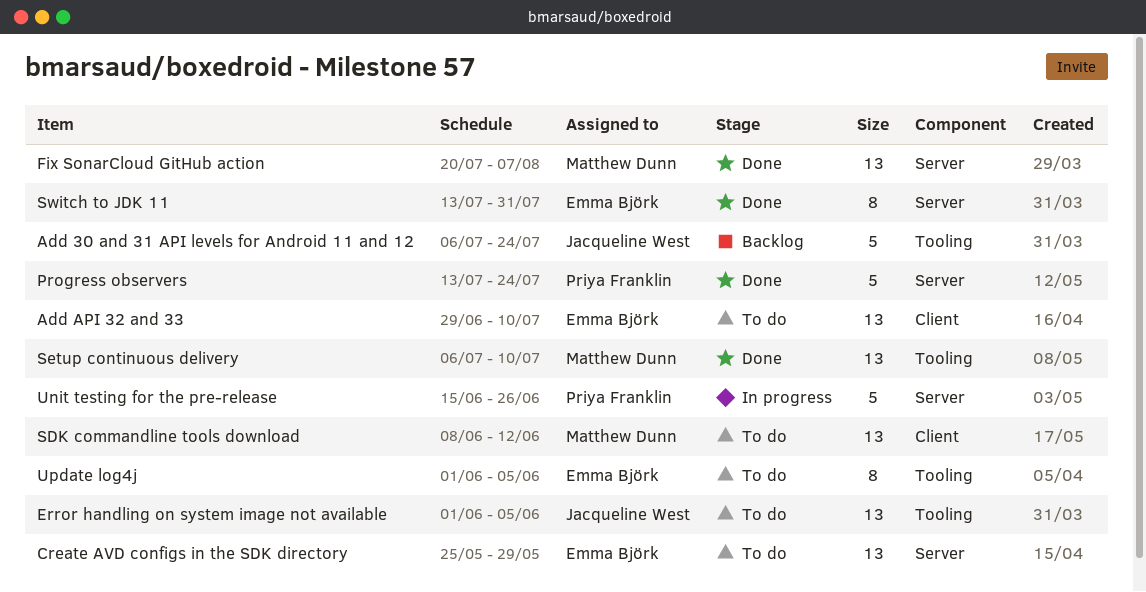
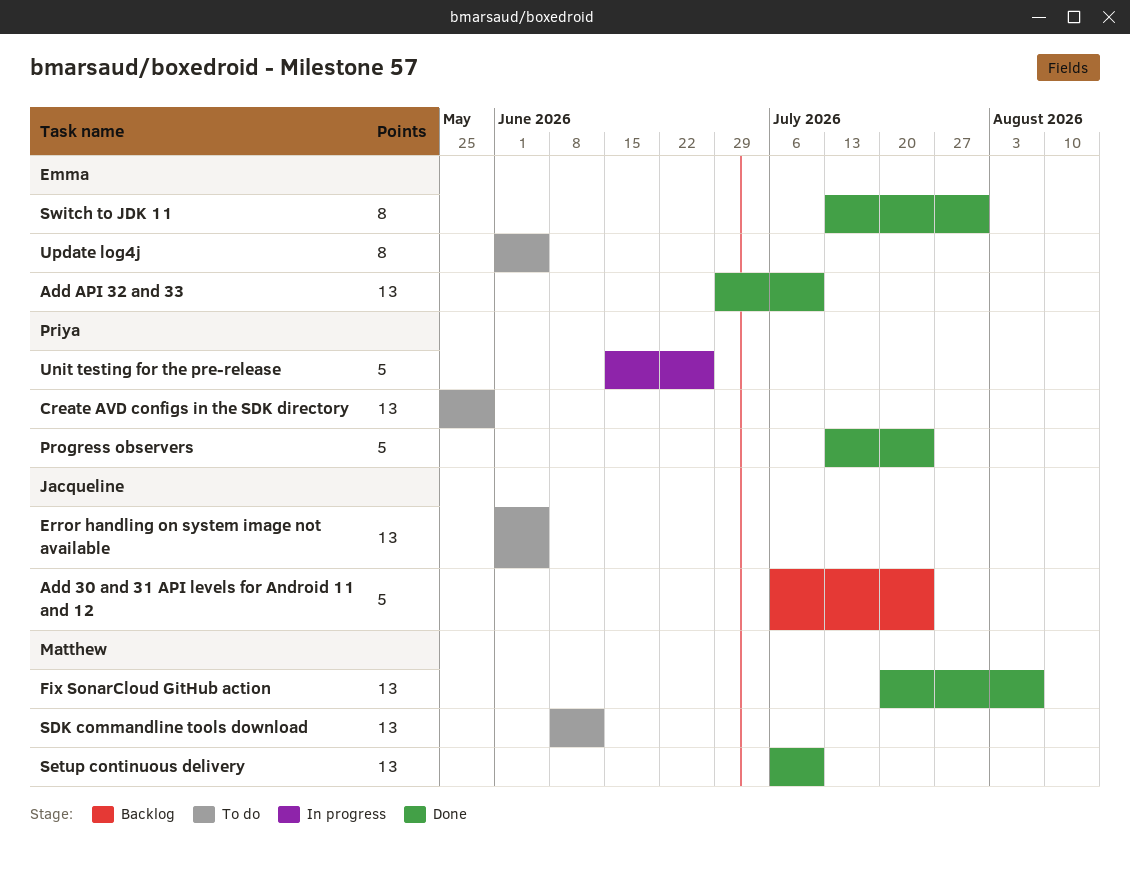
Add API 32 and 33, status: To do -> Done
Create AVD configs in the SDK directory, owner: Emma Björk -> Priya Franklin

